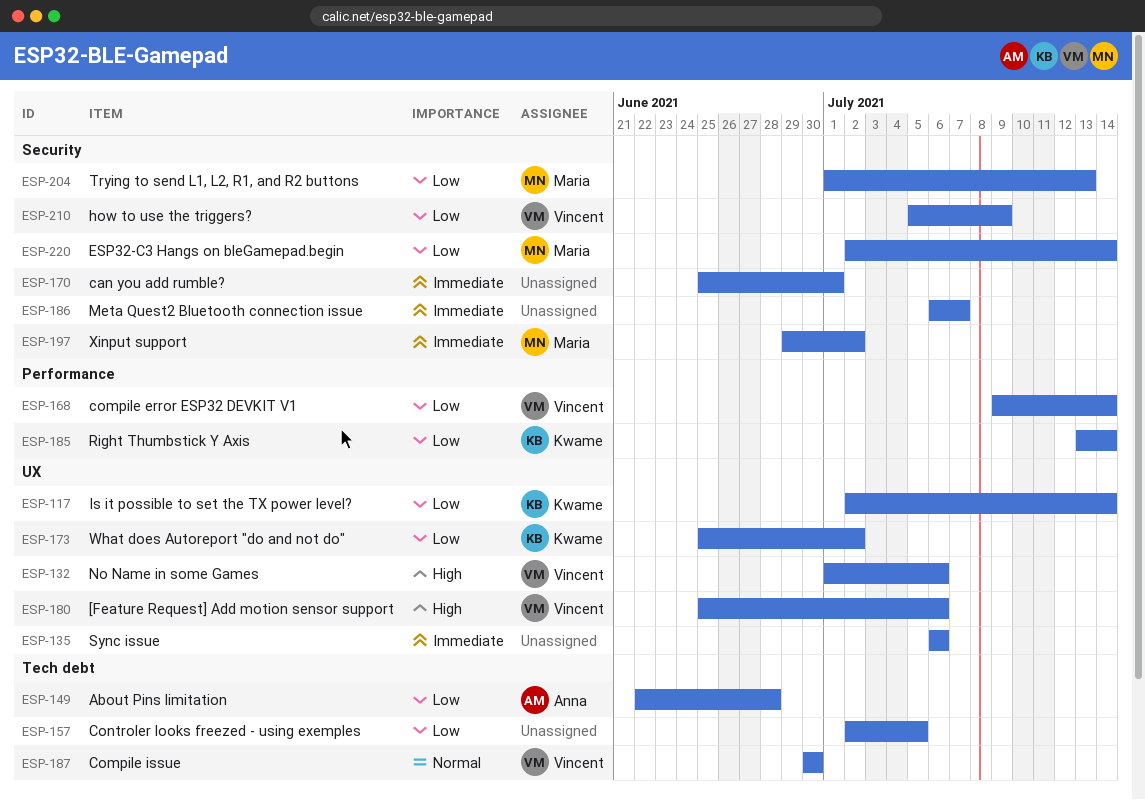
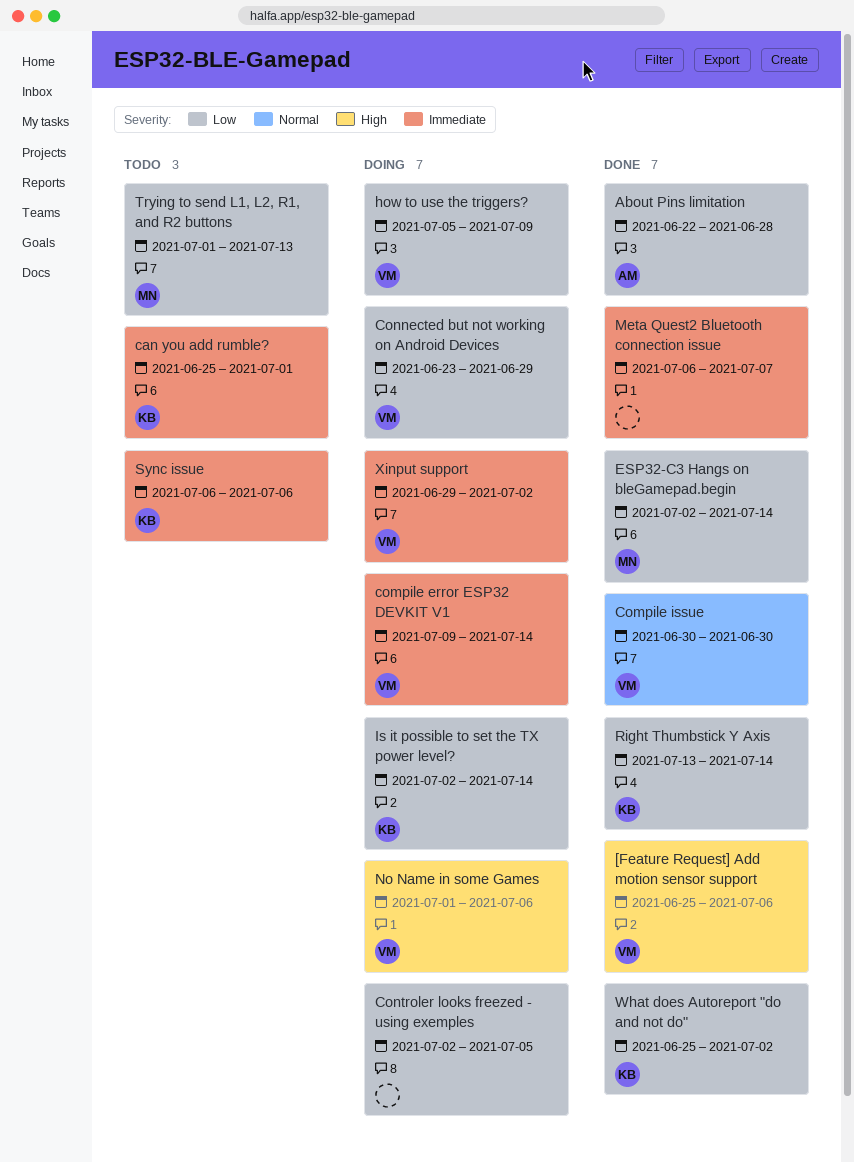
can you add rumble?, owner: none -> Kwame
compile error ESP32 DEVKIT V1, priority: Low -> Immediate
Connected but not working on Android Devices: none -> present
Sync issue, owner: none -> Kwame
Xinput support, owner: Maria -> Vincent

